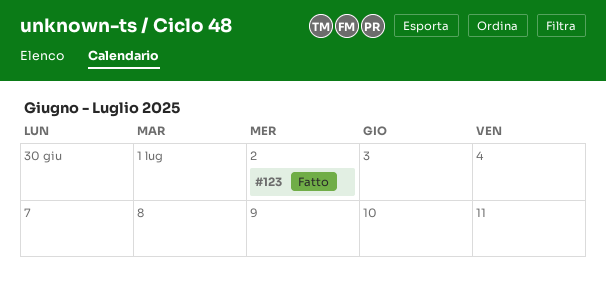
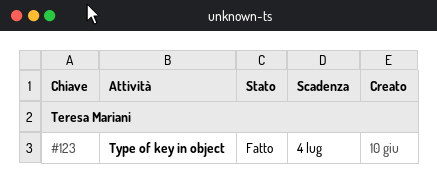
#123, due: Jul 2 -> Jul 4

